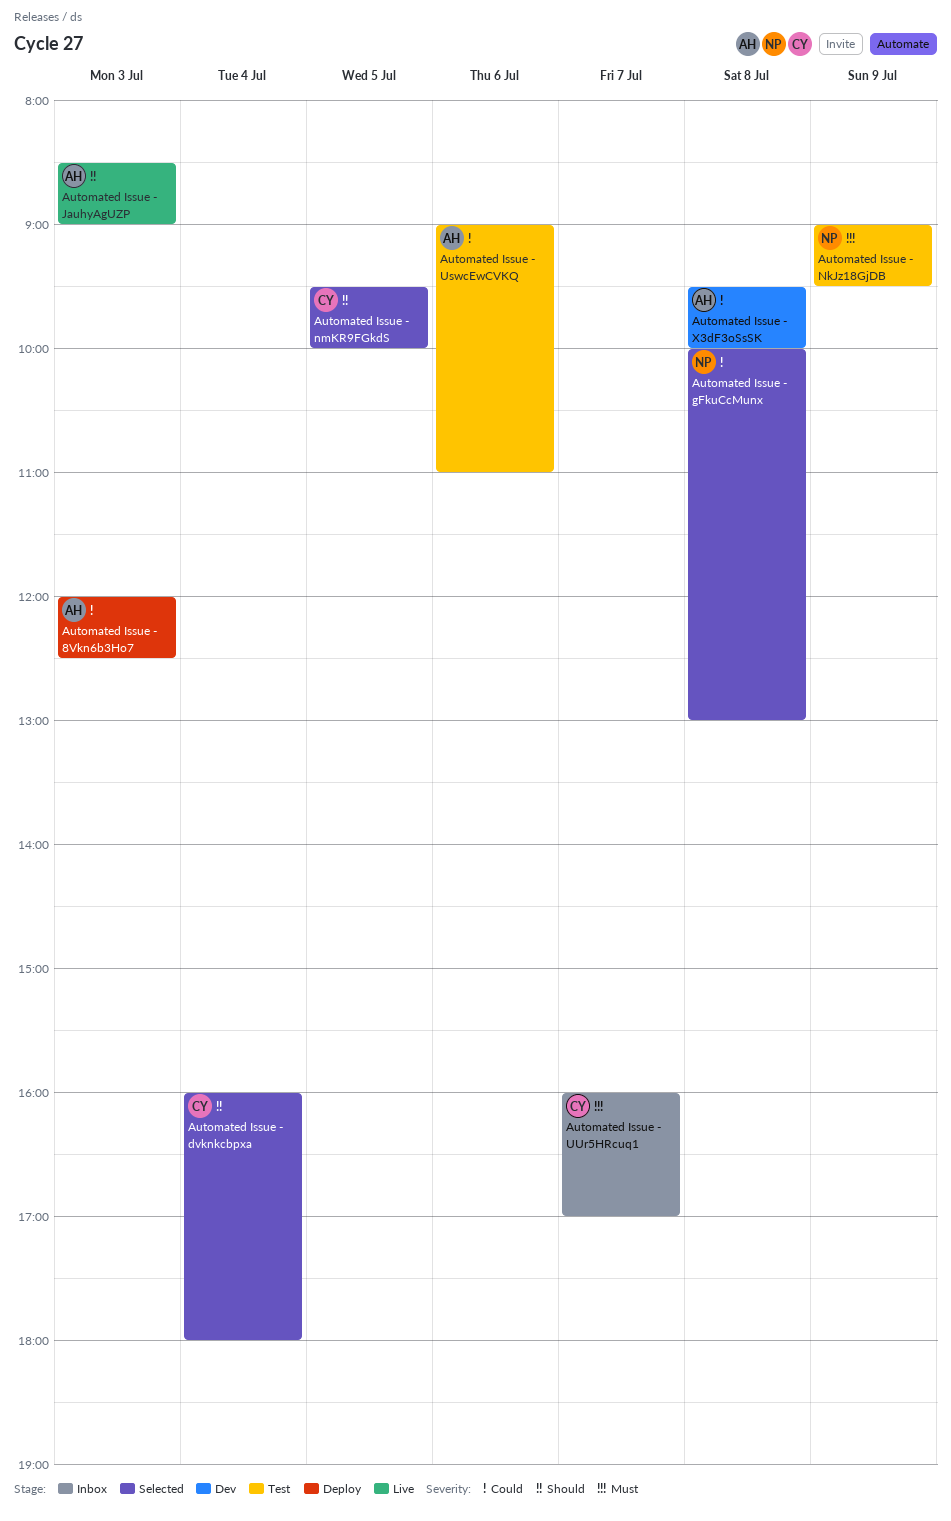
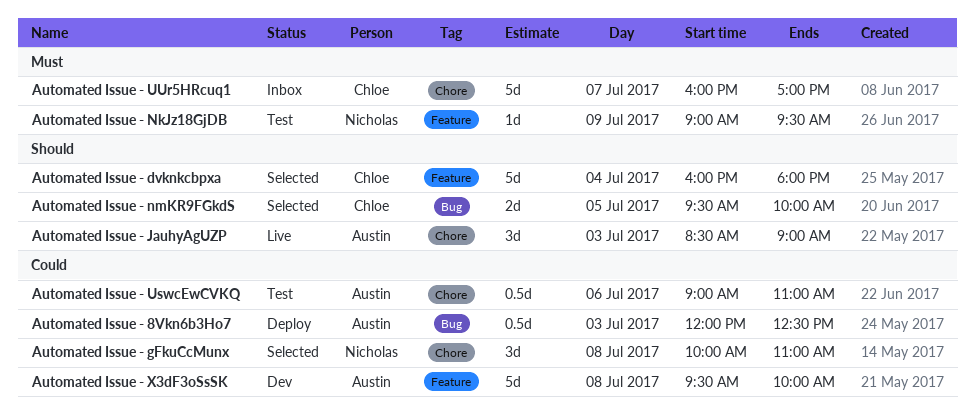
Automated Issue - gFkuCcMunx, ends: 13:00 -> 11:00

